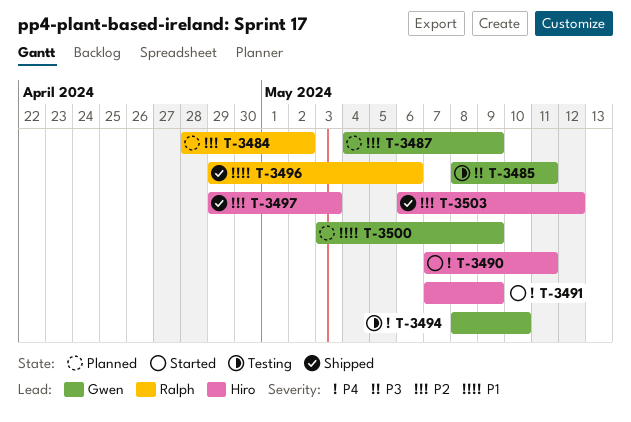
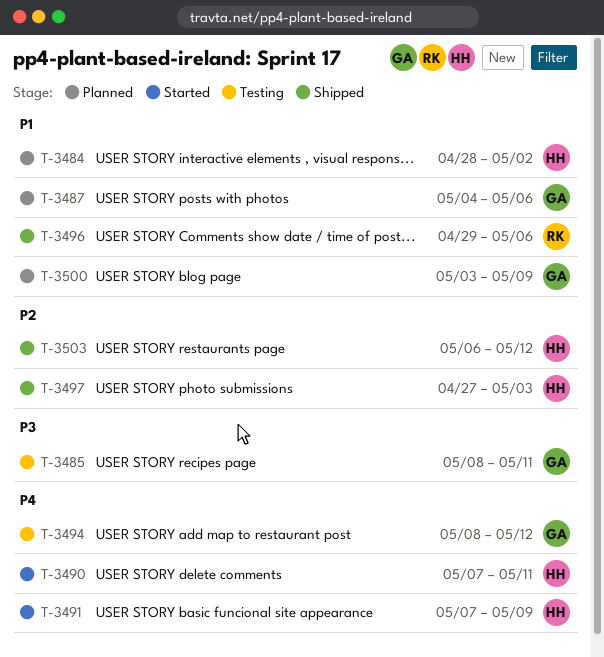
T-3484, owner: Ralph -> Hiro
T-3484, priority: P2 -> P1
T-3487, priority: P2 -> P1
T-3487, due: May 9 -> May 6
T-3494, due: May 10 -> May 12
T-3497, start: Apr 29 -> Apr 27

